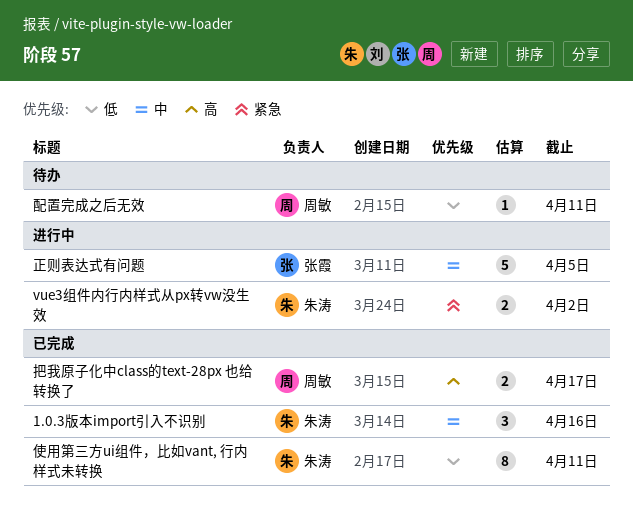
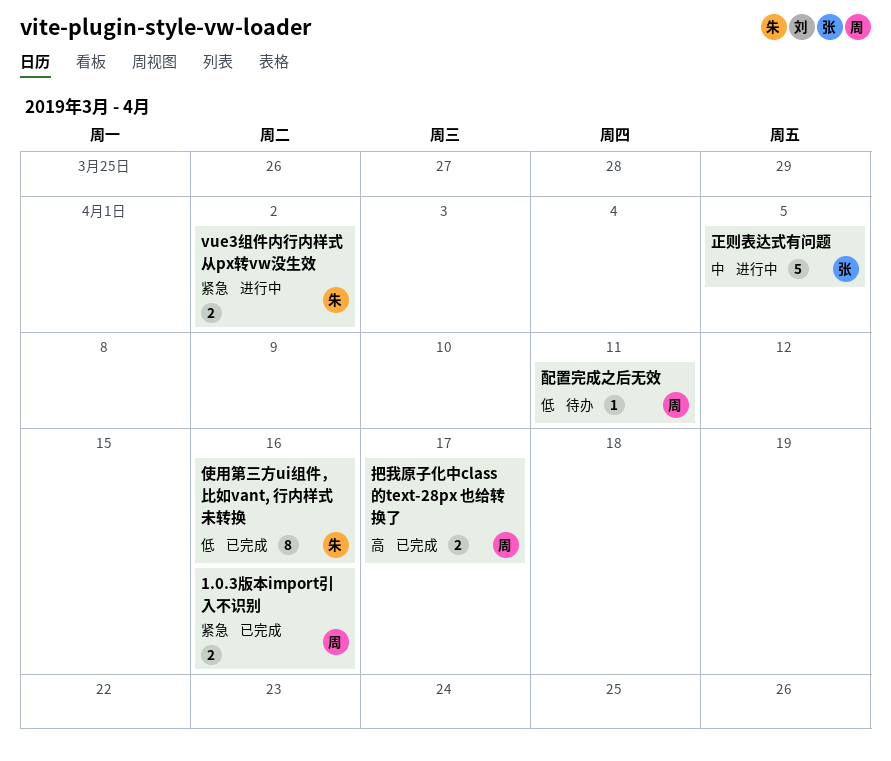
1.0.3版本import引入不识别, owner: 朱涛 -> 周敏
1.0.3版本import引入不识别, priority: 中 -> 紧急
1.0.3版本import引入不识别, estimate: 3 -> 2
使用第三方ui组件，比如vant, 行内样式未转换, due: Apr 11 -> Apr 16

